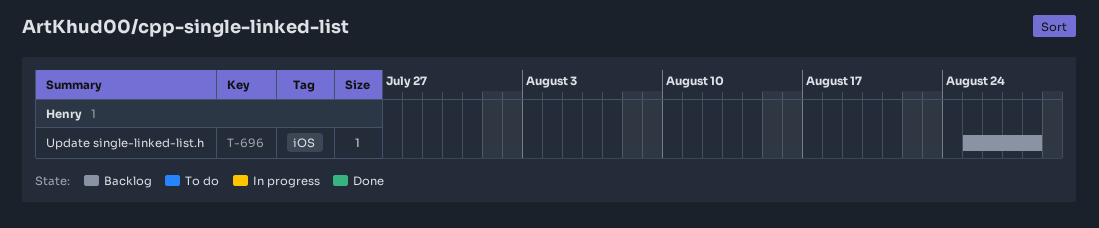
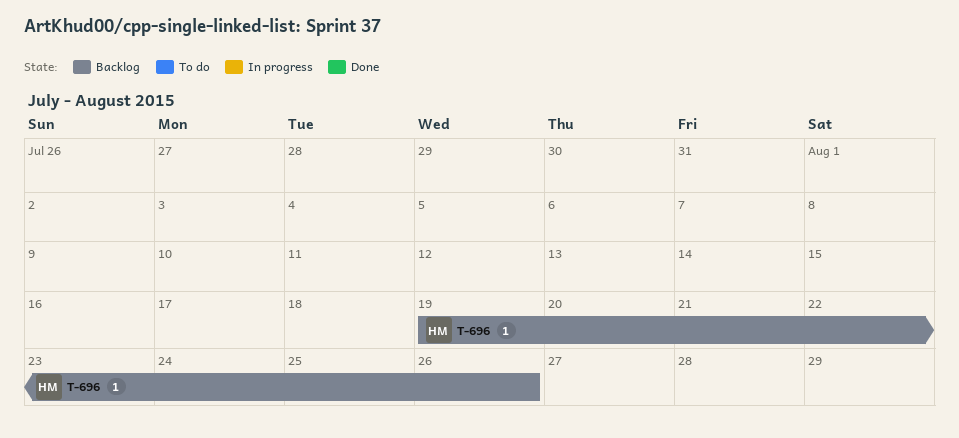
T-696, start: Aug 25 -> Aug 19
T-696, due: Aug 28 -> Aug 26

